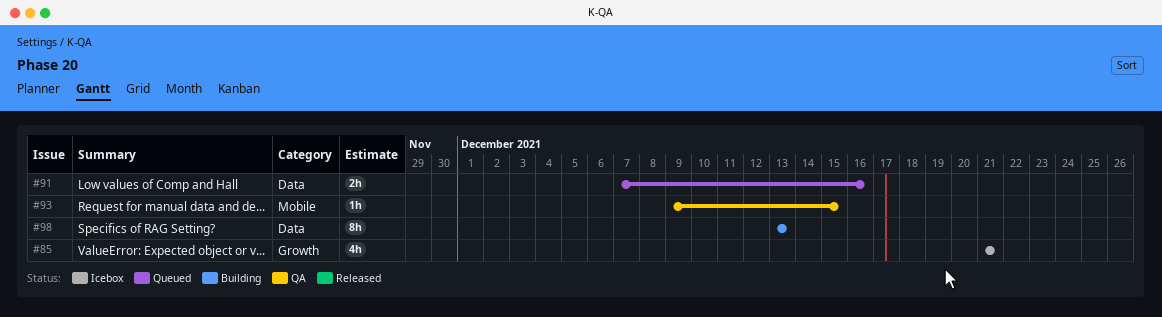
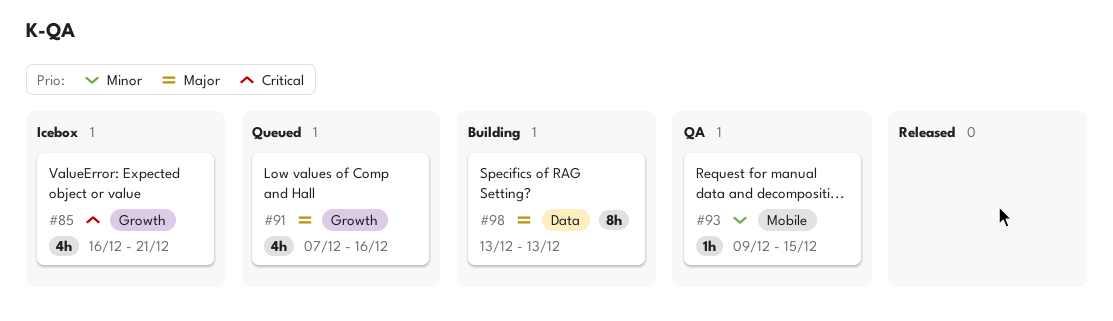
#85, start: Dec 21 -> Dec 16
#91, label: Data -> Growth
#91, estimate: 2h -> 4h

